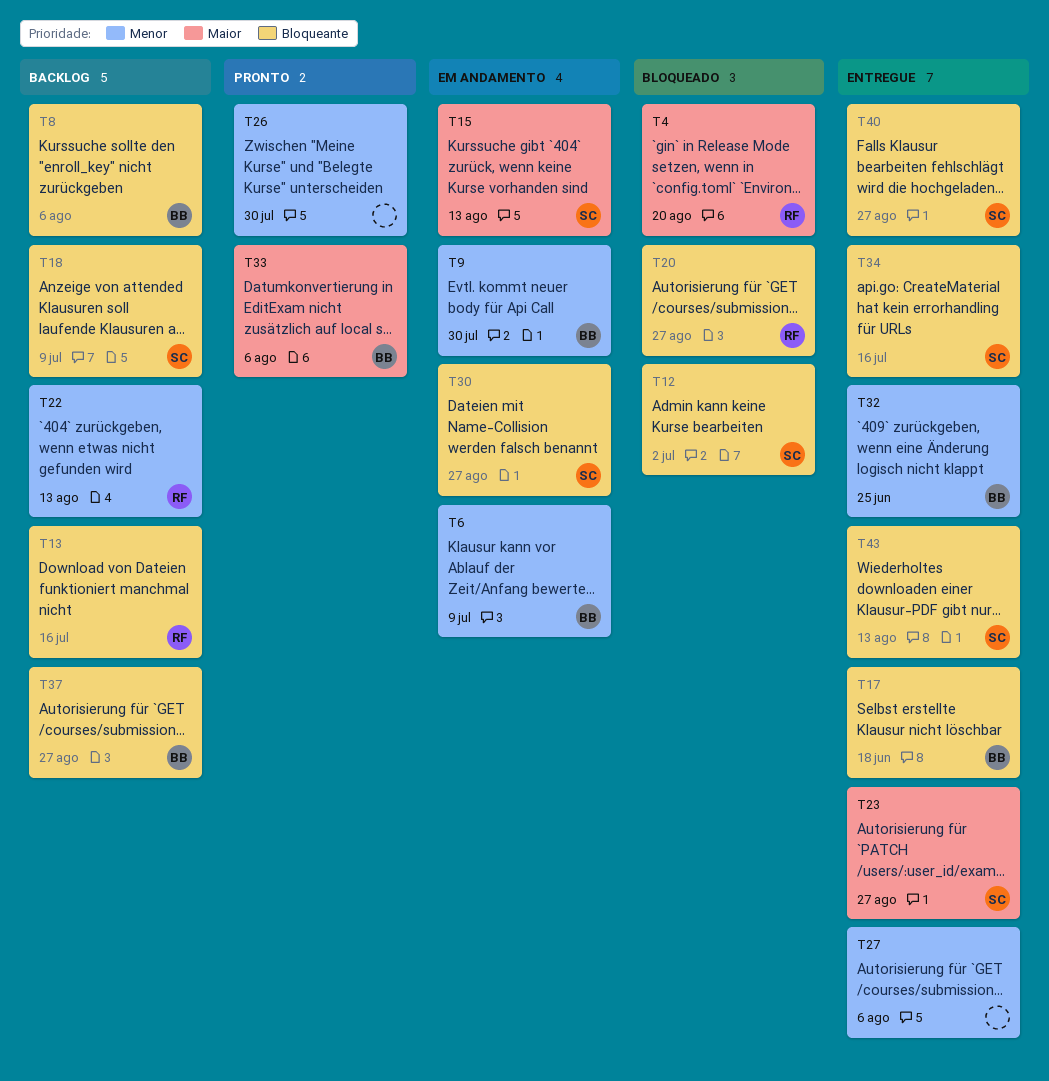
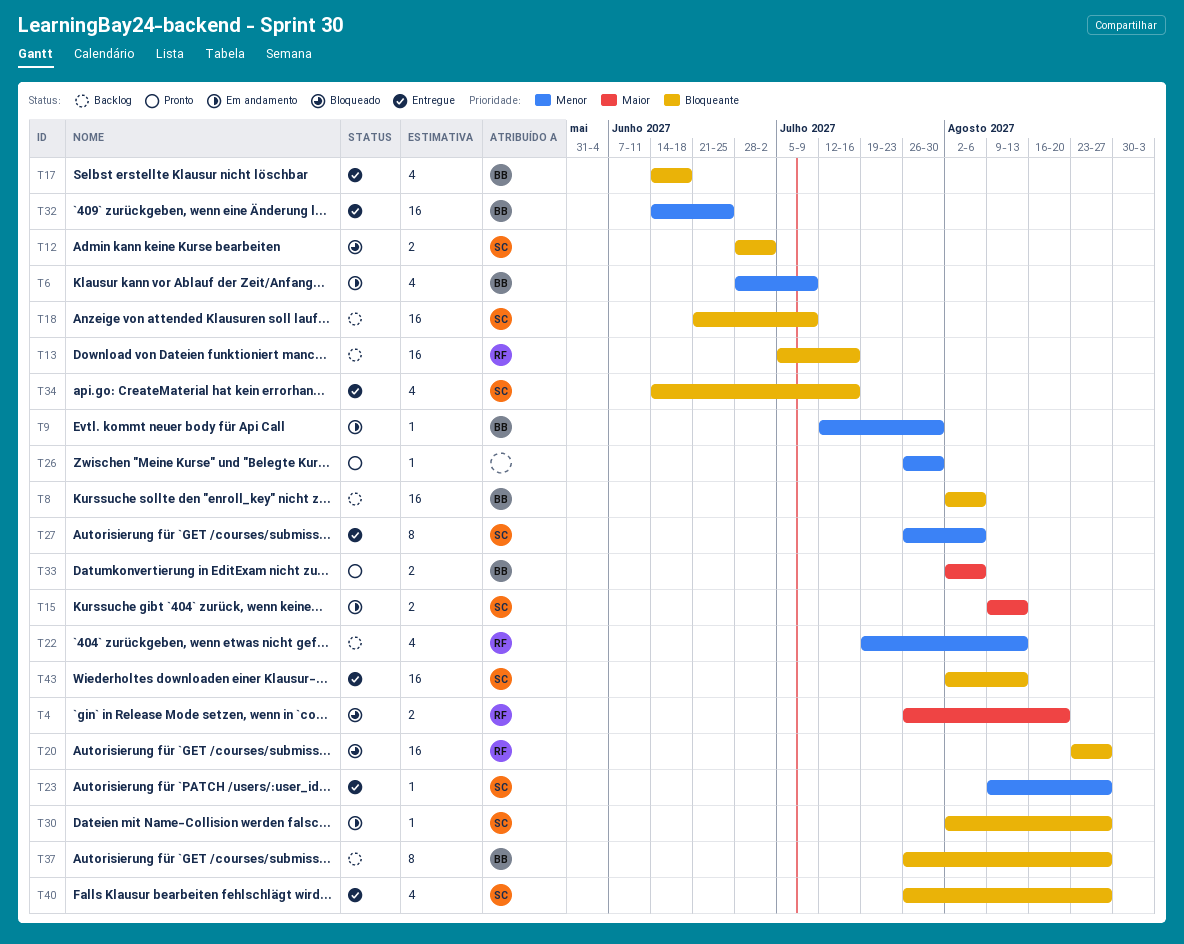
T23, priority: Maior -> Menor
T27, owner: none -> SC

